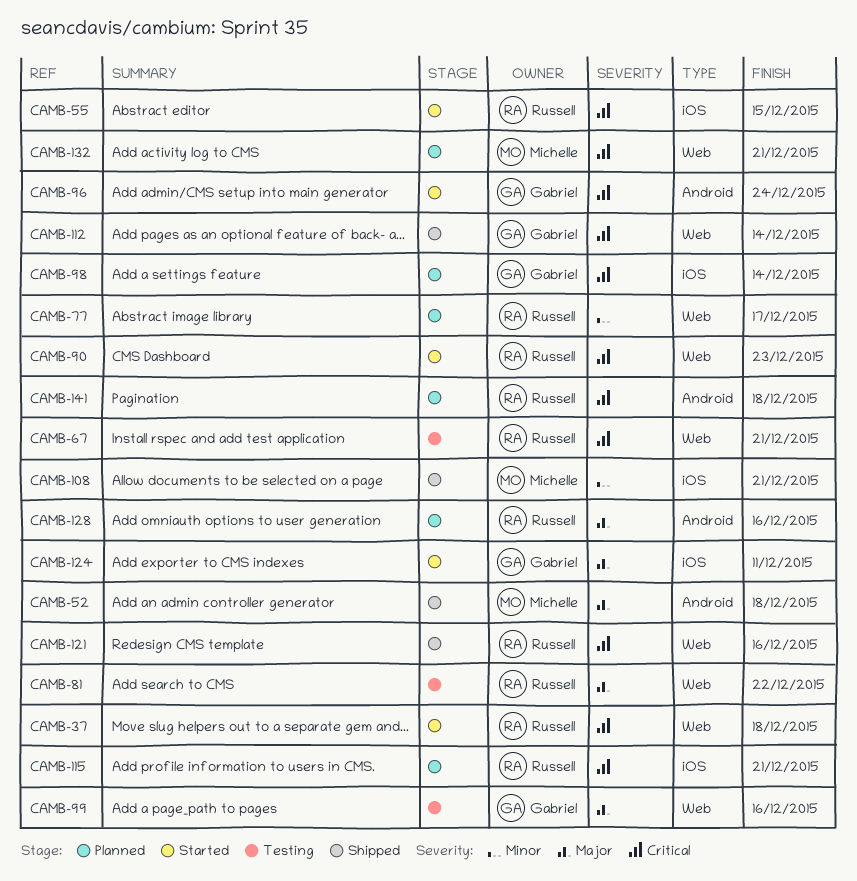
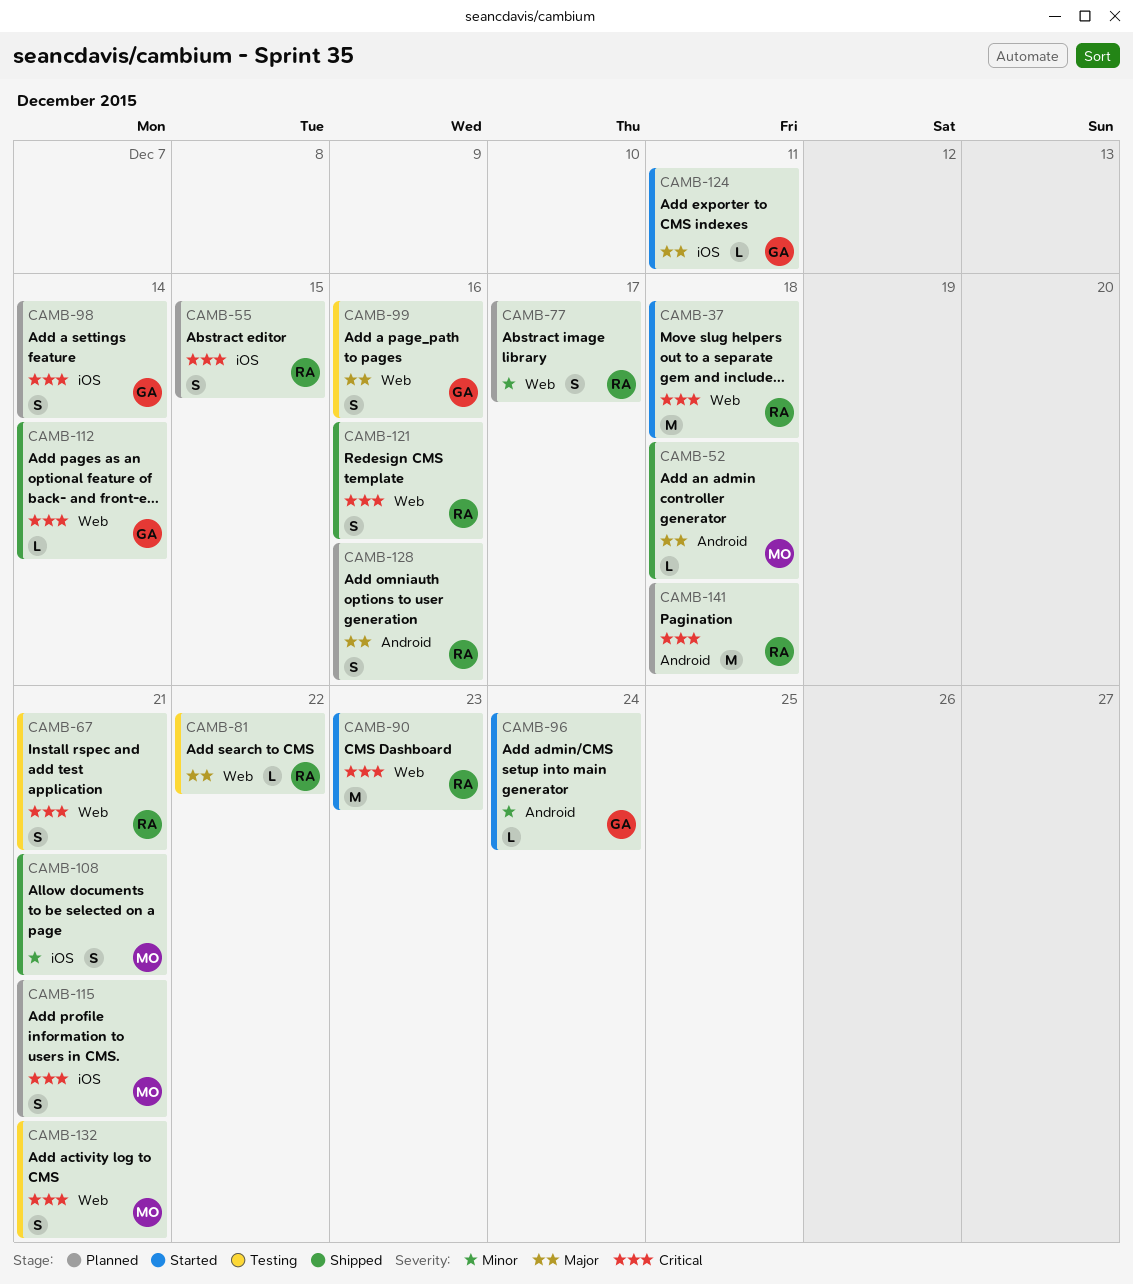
CAMB-55, status: Started -> Planned
CAMB-96, priority: Critical -> Minor
CAMB-115, owner: Russell -> Michelle
CAMB-132, status: Planned -> Testing

